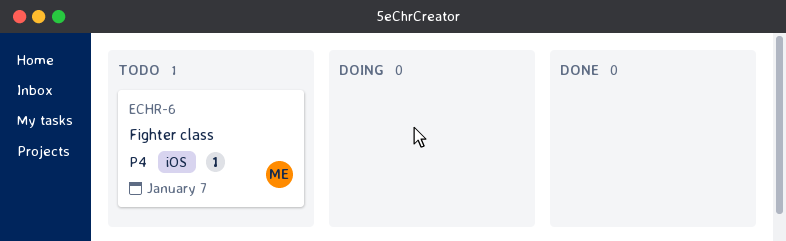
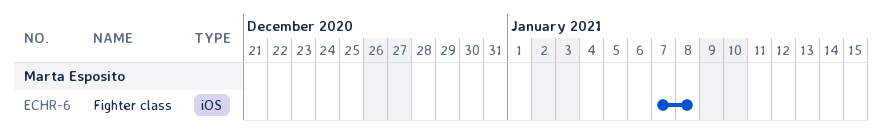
ECHR-6, due: Jan 7 -> Jan 8

